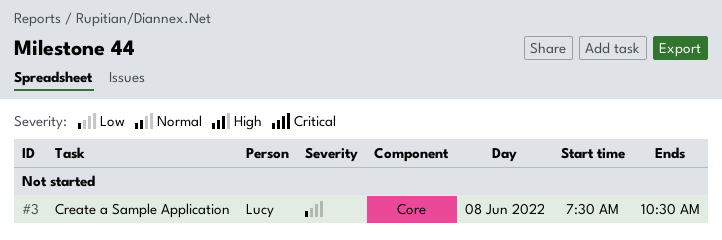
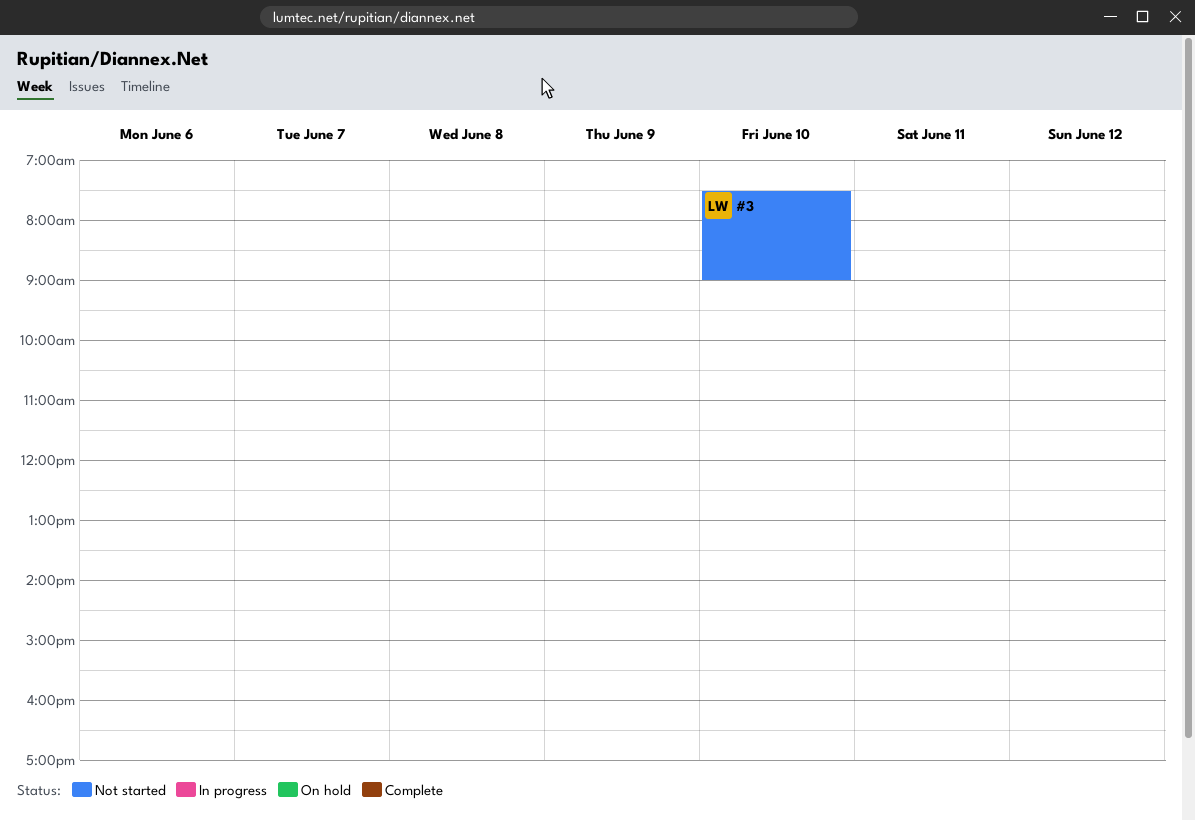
#3, day: Jun 8 -> Jun 10
#3, ends: 10:30 -> 09:00

